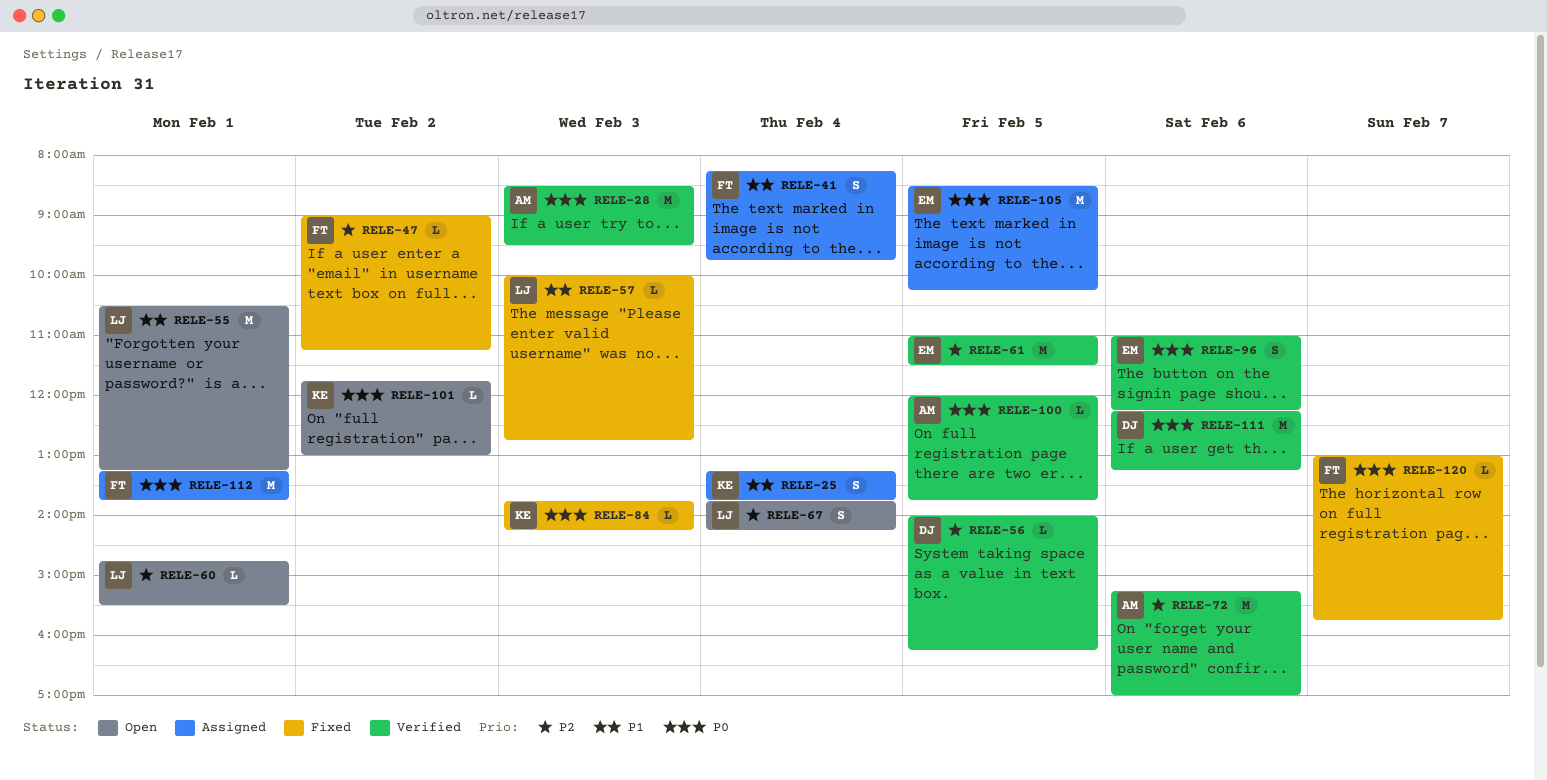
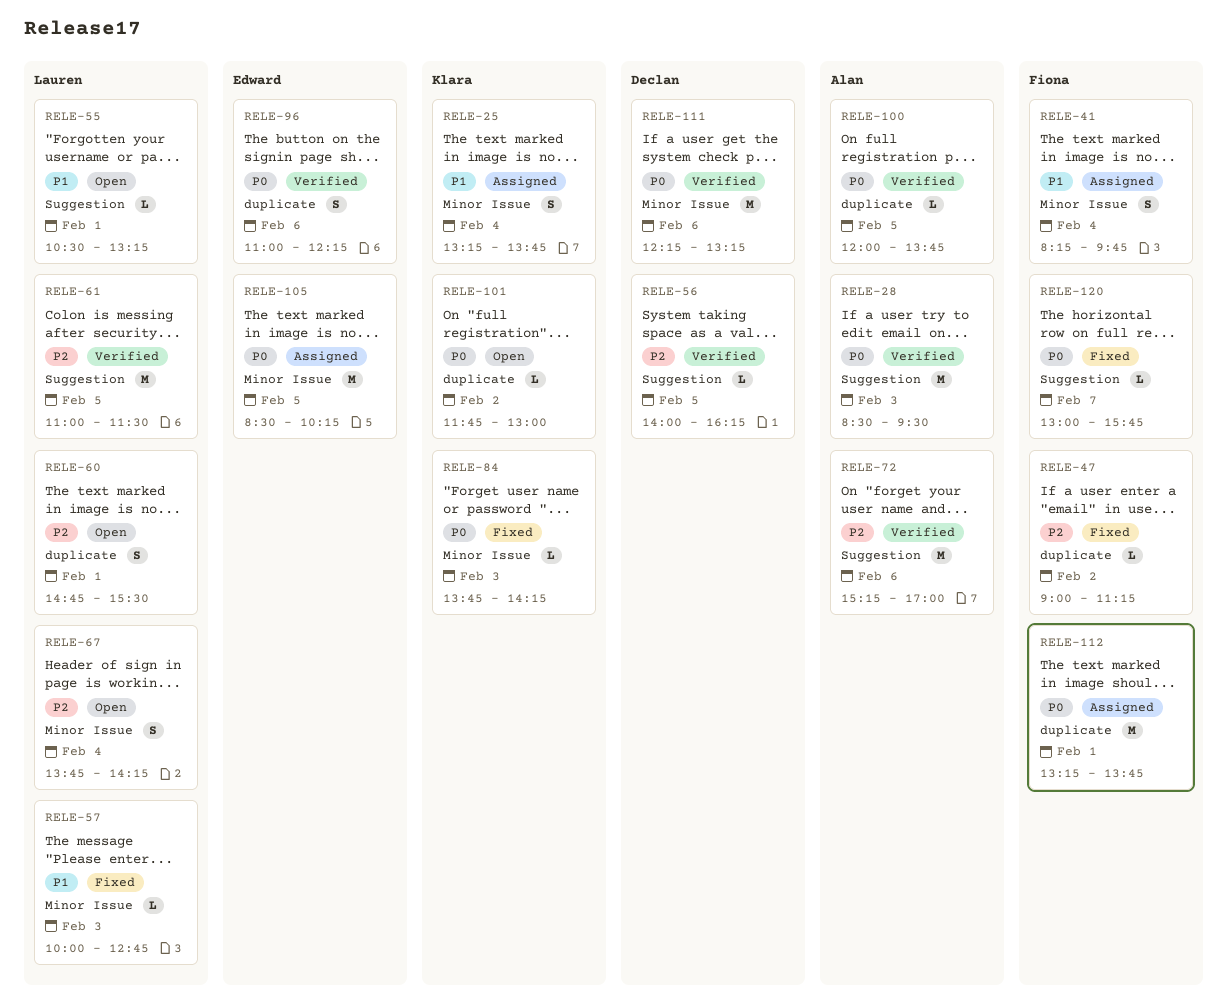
RELE-55, estimate: M -> L
RELE-60, estimate: L -> S
RELE-61, owner: Edward -> Lauren

